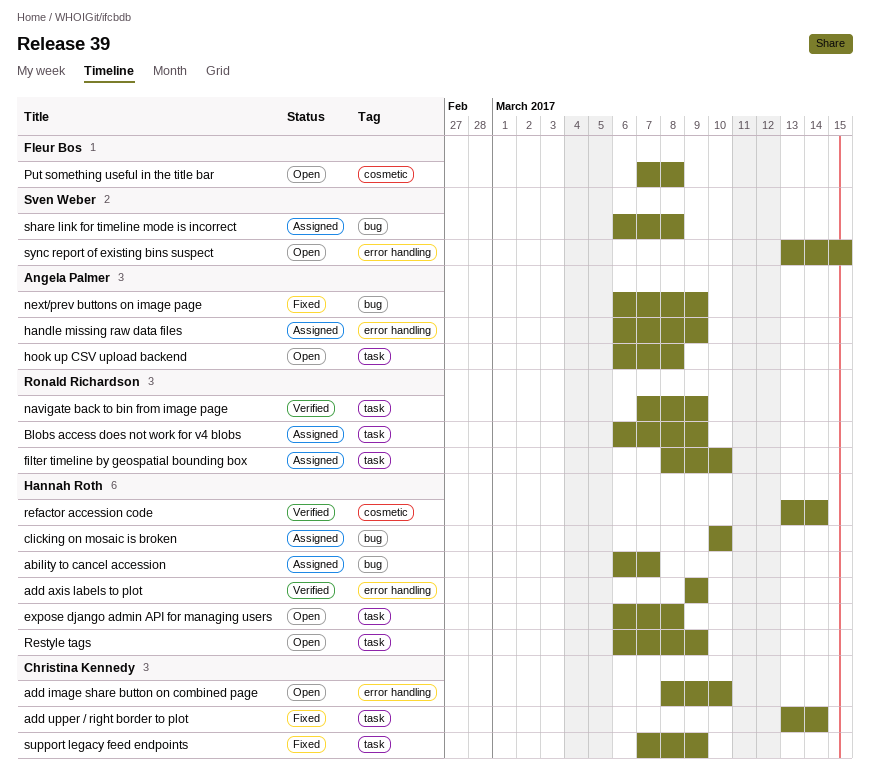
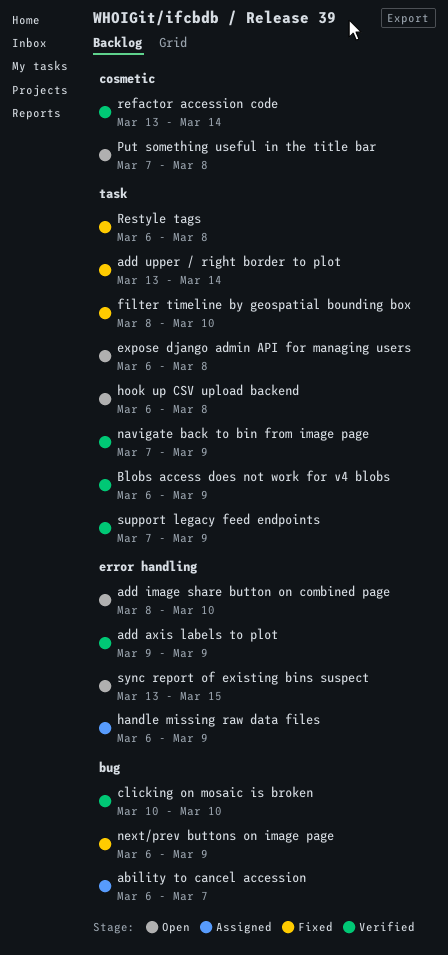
Blobs access does not work for v4 blobs, status: Assigned -> Verified
clicking on mosaic is broken, status: Assigned -> Verified
filter timeline by geospatial bounding box, status: Assigned -> Fixed
Restyle tags, status: Open -> Fixed
Restyle tags, due: Mar 9 -> Mar 8
share link for timeline mode is incorrect: present -> none
support legacy feed endpoints, status: Fixed -> Verified

